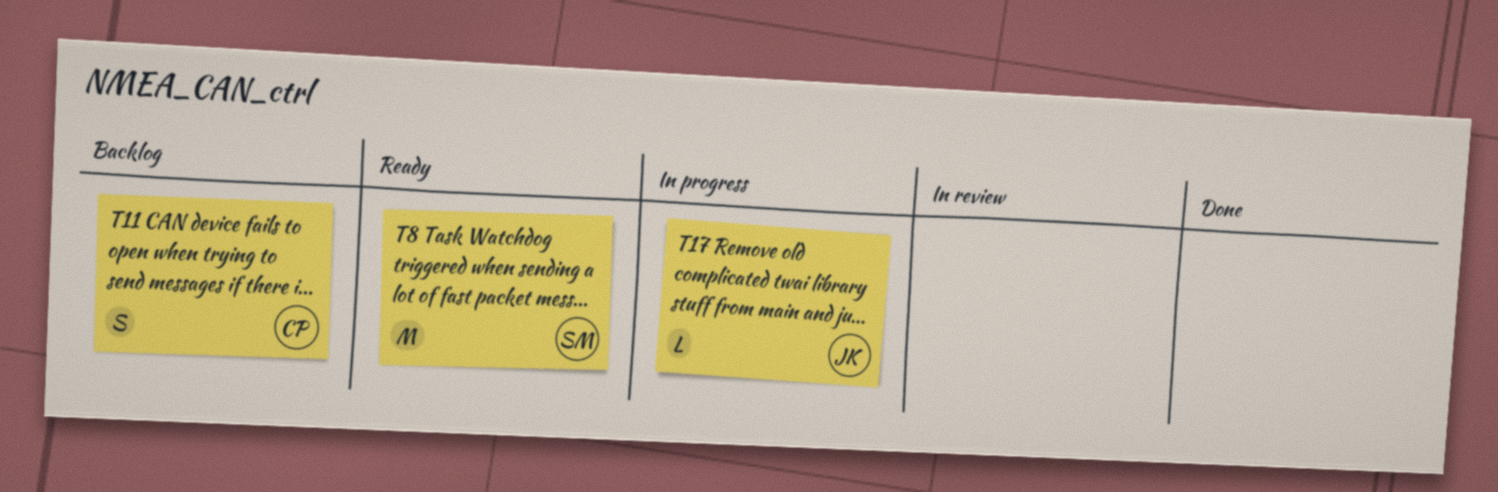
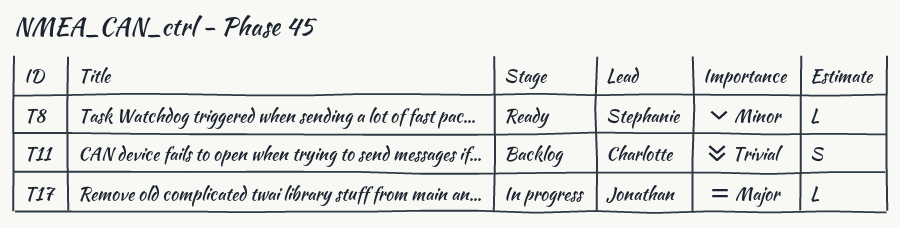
T8, estimate: M -> L

